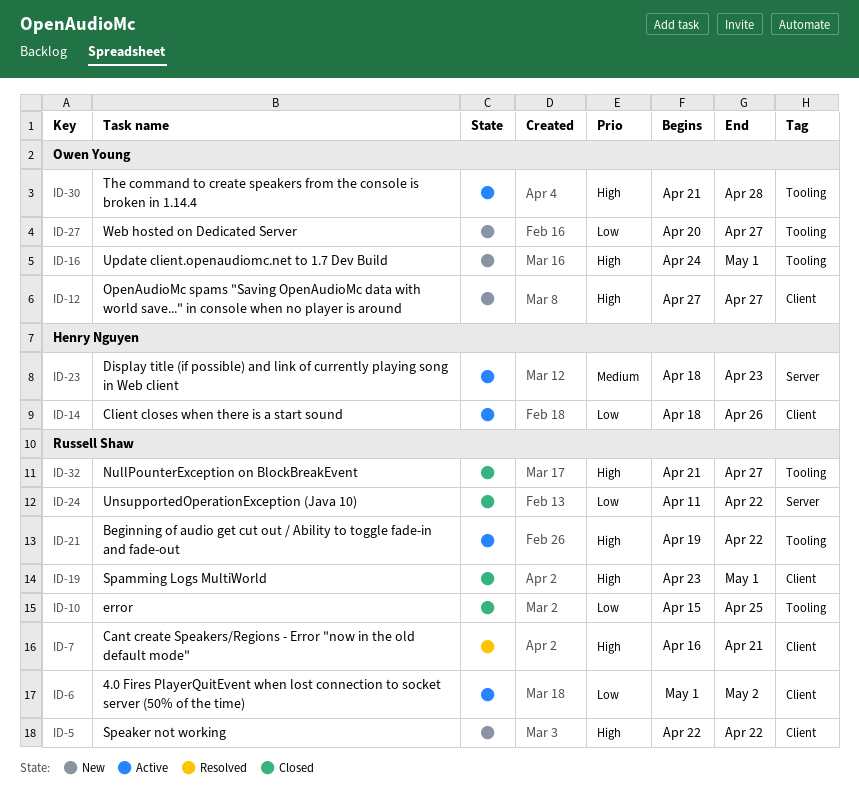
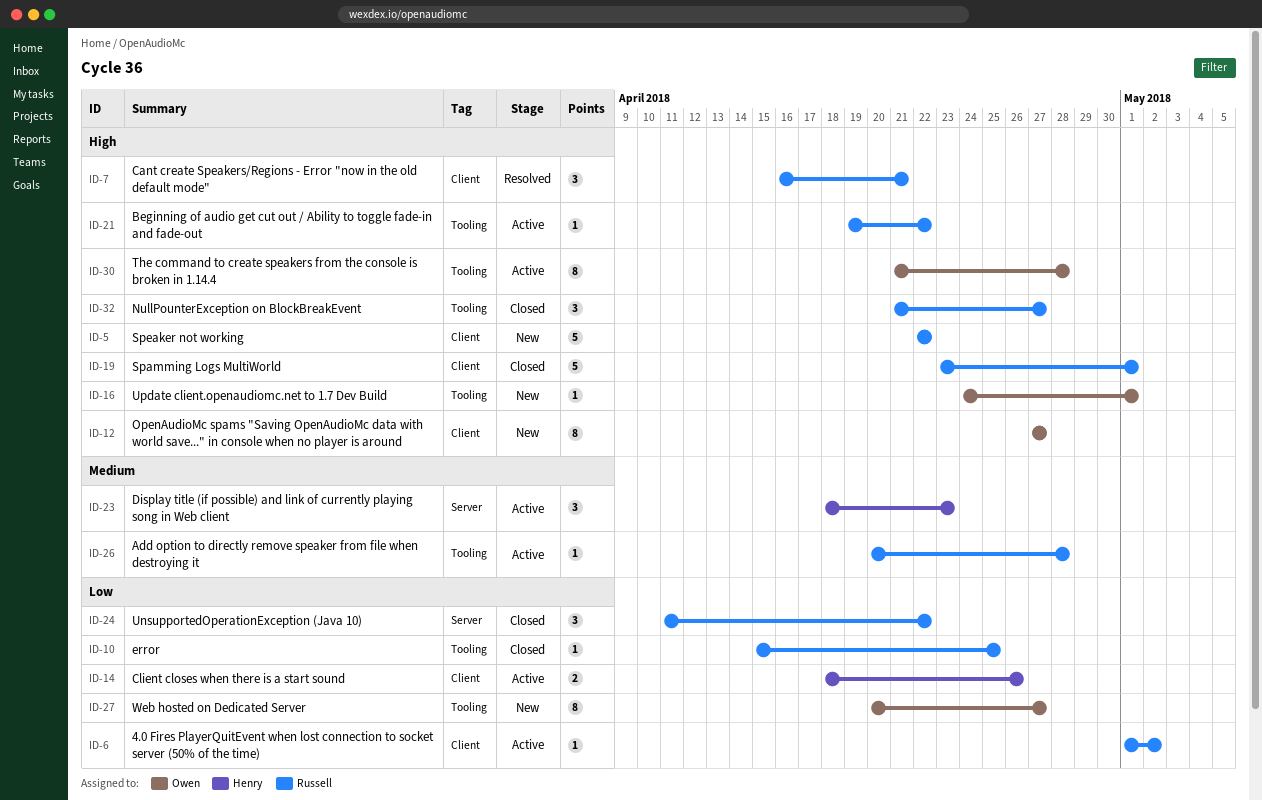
ID-26: none -> present

